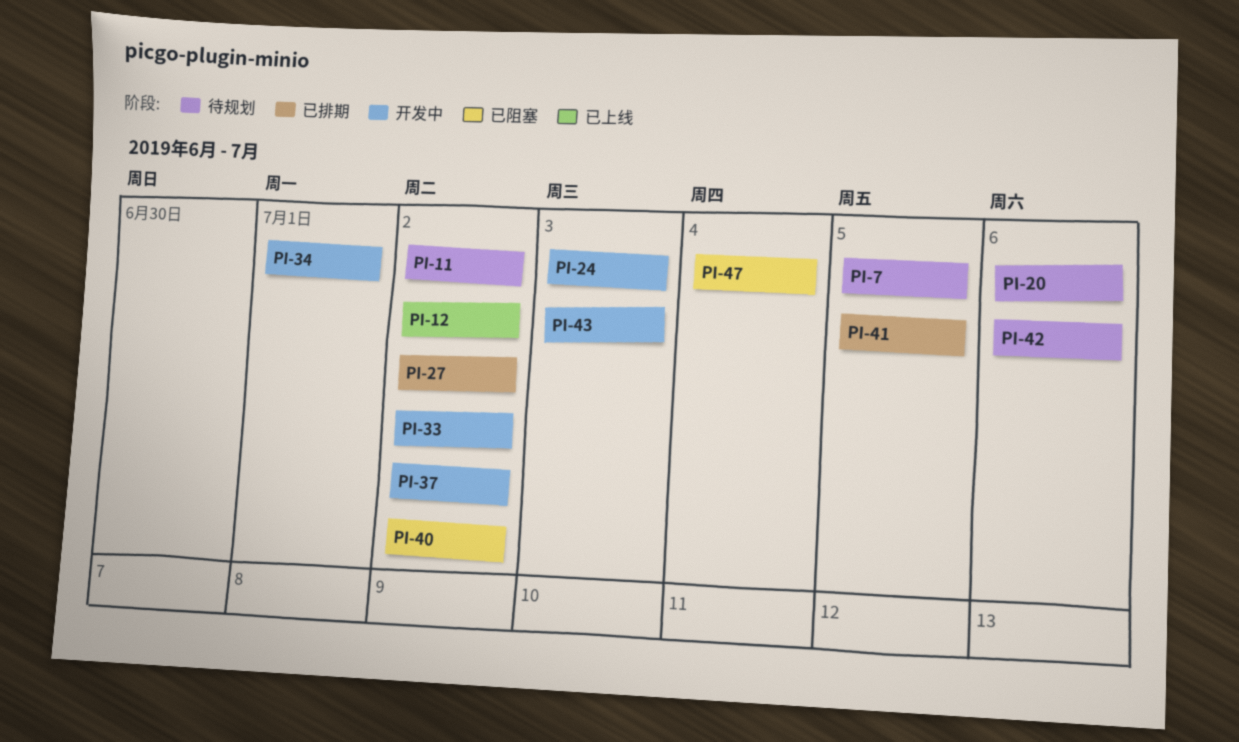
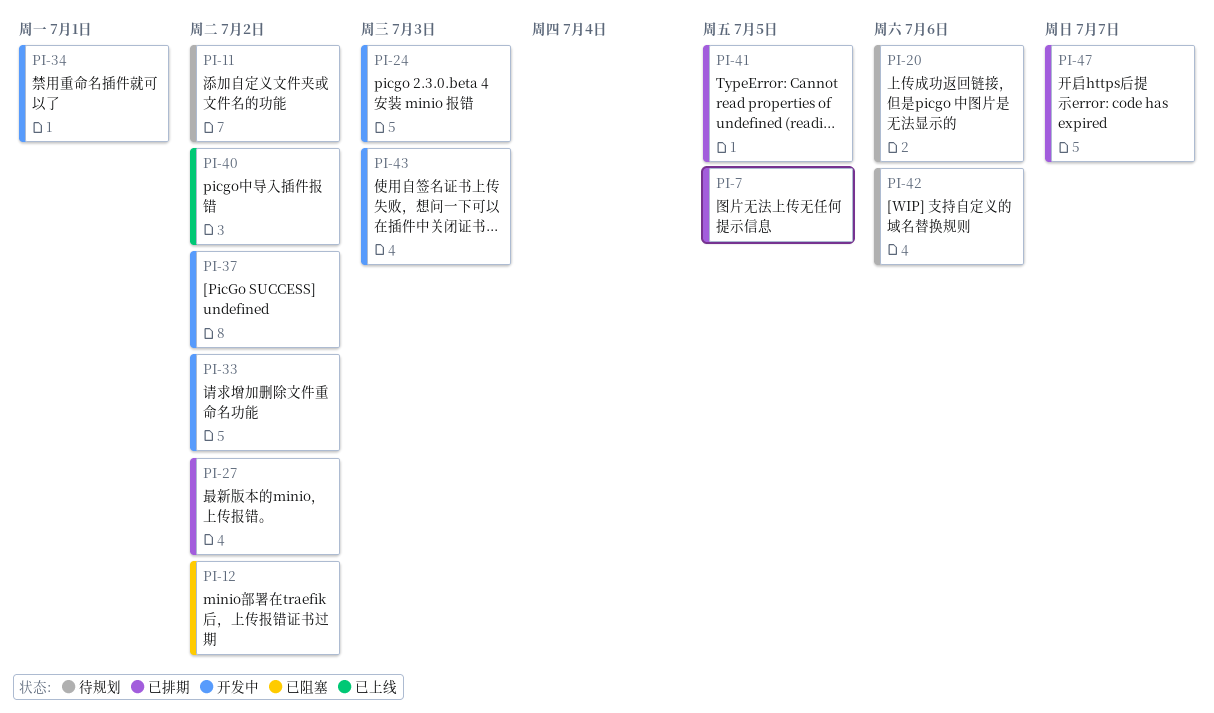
PI-7, status: 待规划 -> 已排期
PI-12, status: 已上线 -> 已阻塞
PI-40, status: 已阻塞 -> 已上线
PI-47, status: 已阻塞 -> 已排期
PI-47, due: Jul 4 -> Jul 7

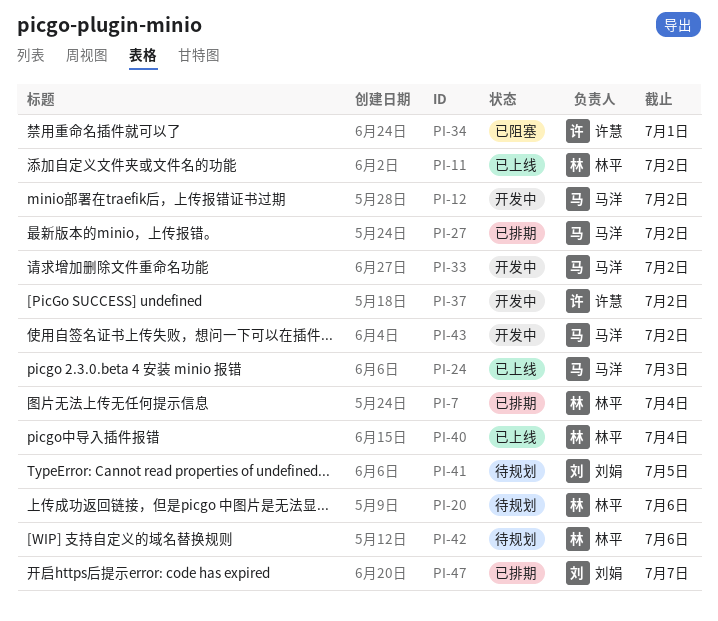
PI-7, due: Jul 5 -> Jul 4
PI-11, status: 待规划 -> 已上线
PI-12, status: 已阻塞 -> 开发中
PI-24, status: 开发中 -> 已上线
PI-34, status: 开发中 -> 已阻塞
PI-40, due: Jul 2 -> Jul 4
PI-41, status: 已排期 -> 待规划
PI-43, due: Jul 3 -> Jul 2

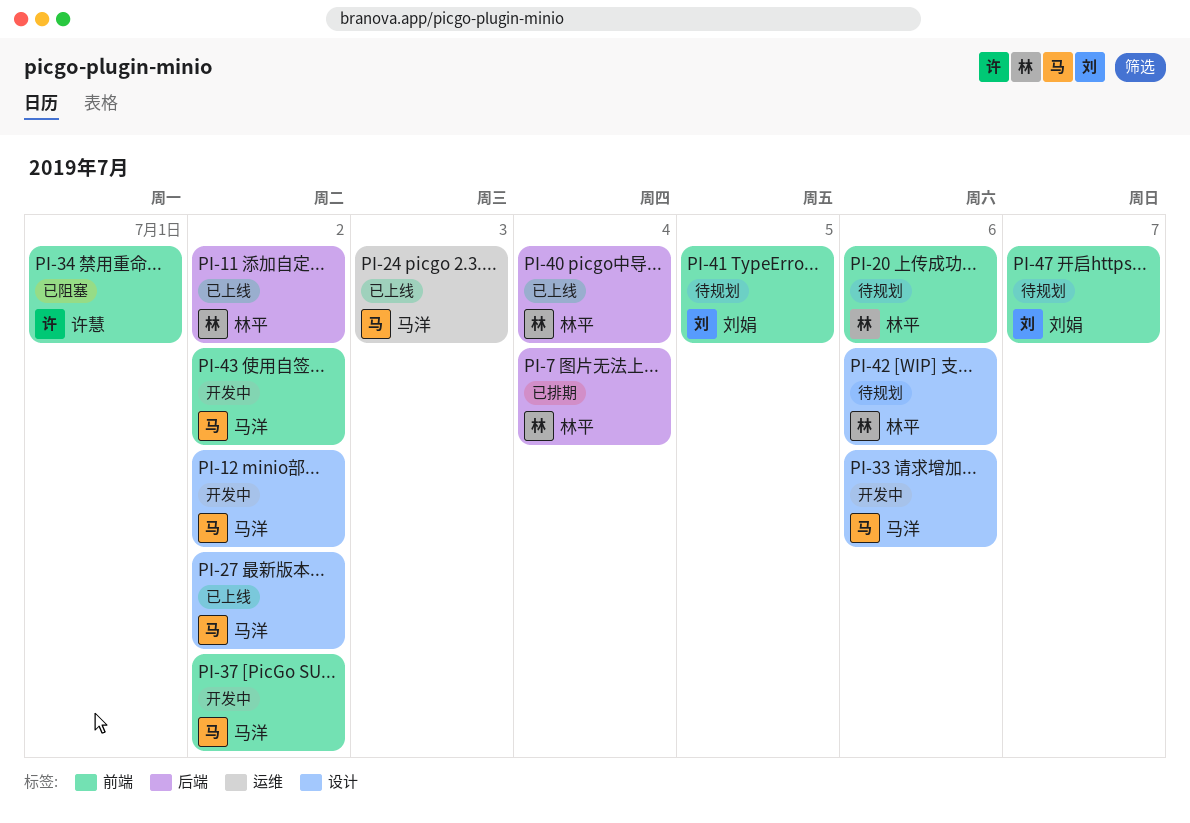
PI-27, status: 已排期 -> 已上线
PI-33, due: Jul 2 -> Jul 6
PI-37, owner: 许慧 -> 马洋
PI-47, status: 已排期 -> 待规划

